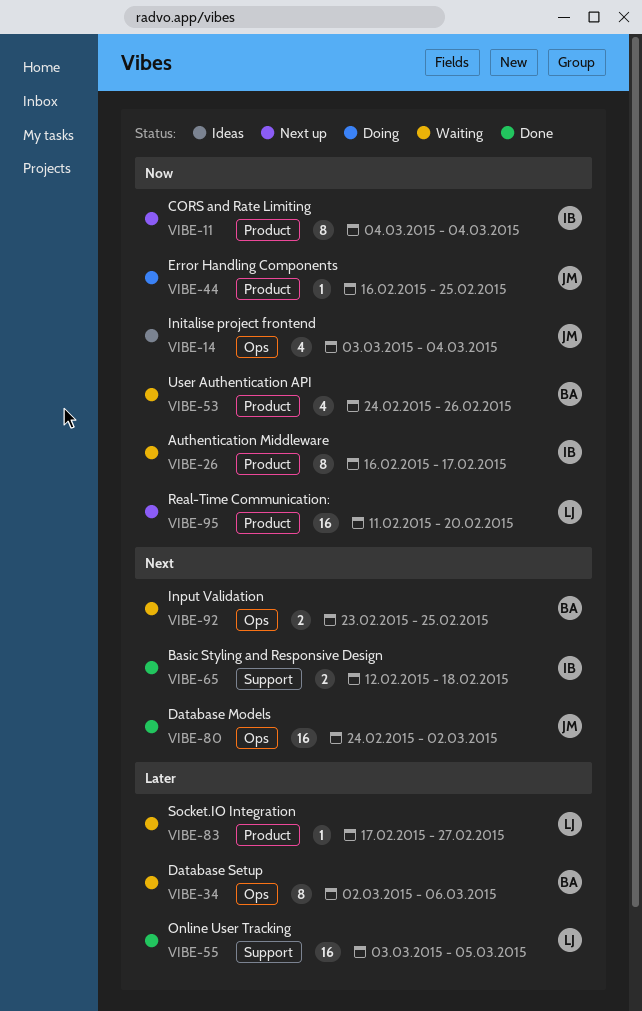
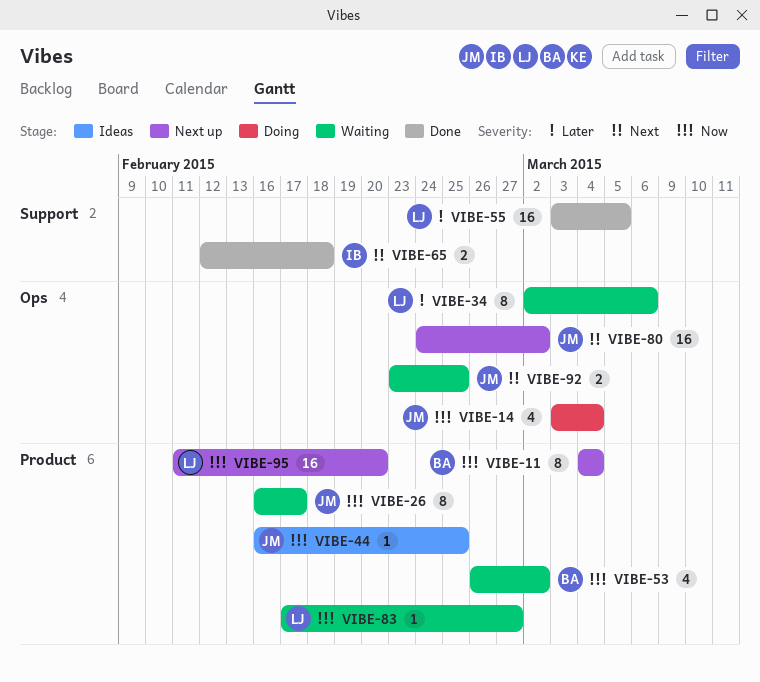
VIBE-11, owner: IB -> BA
VIBE-14, status: Ideas -> Doing
VIBE-26, owner: IB -> JM
VIBE-34, owner: BA -> LJ
VIBE-44, status: Doing -> Ideas
VIBE-53, start: Feb 24 -> Feb 26
VIBE-53, due: Feb 26 -> Mar 2
VIBE-80, status: Done -> Next up
VIBE-83, priority: Later -> Now
VIBE-92, owner: BA -> JM

